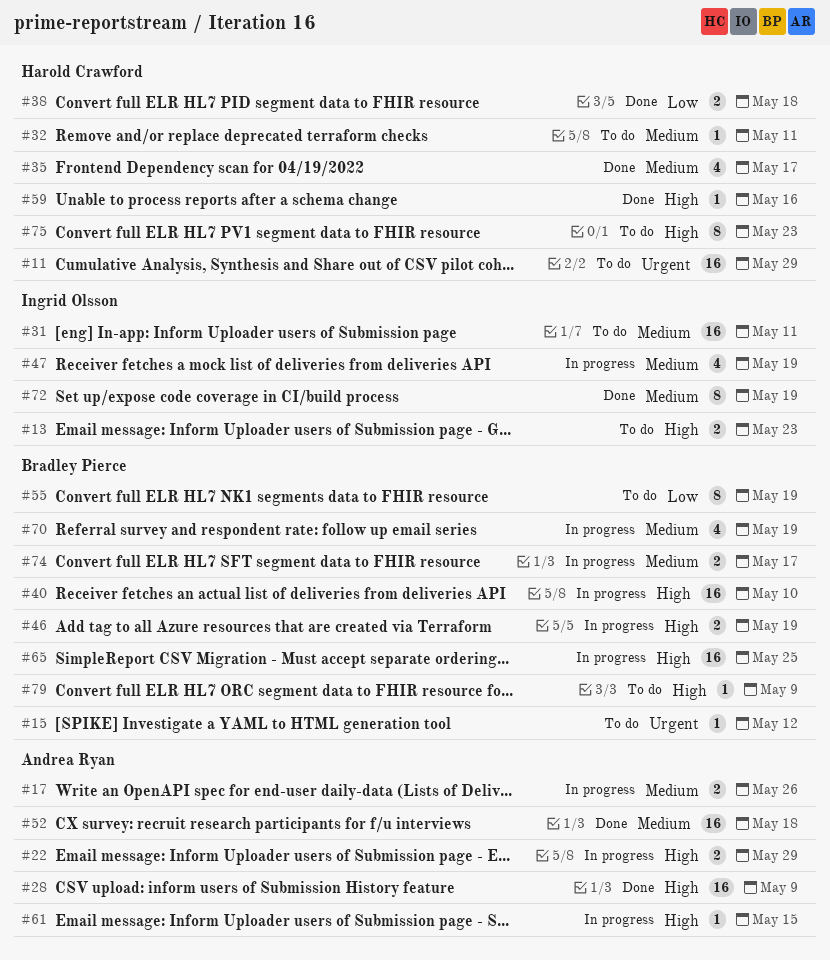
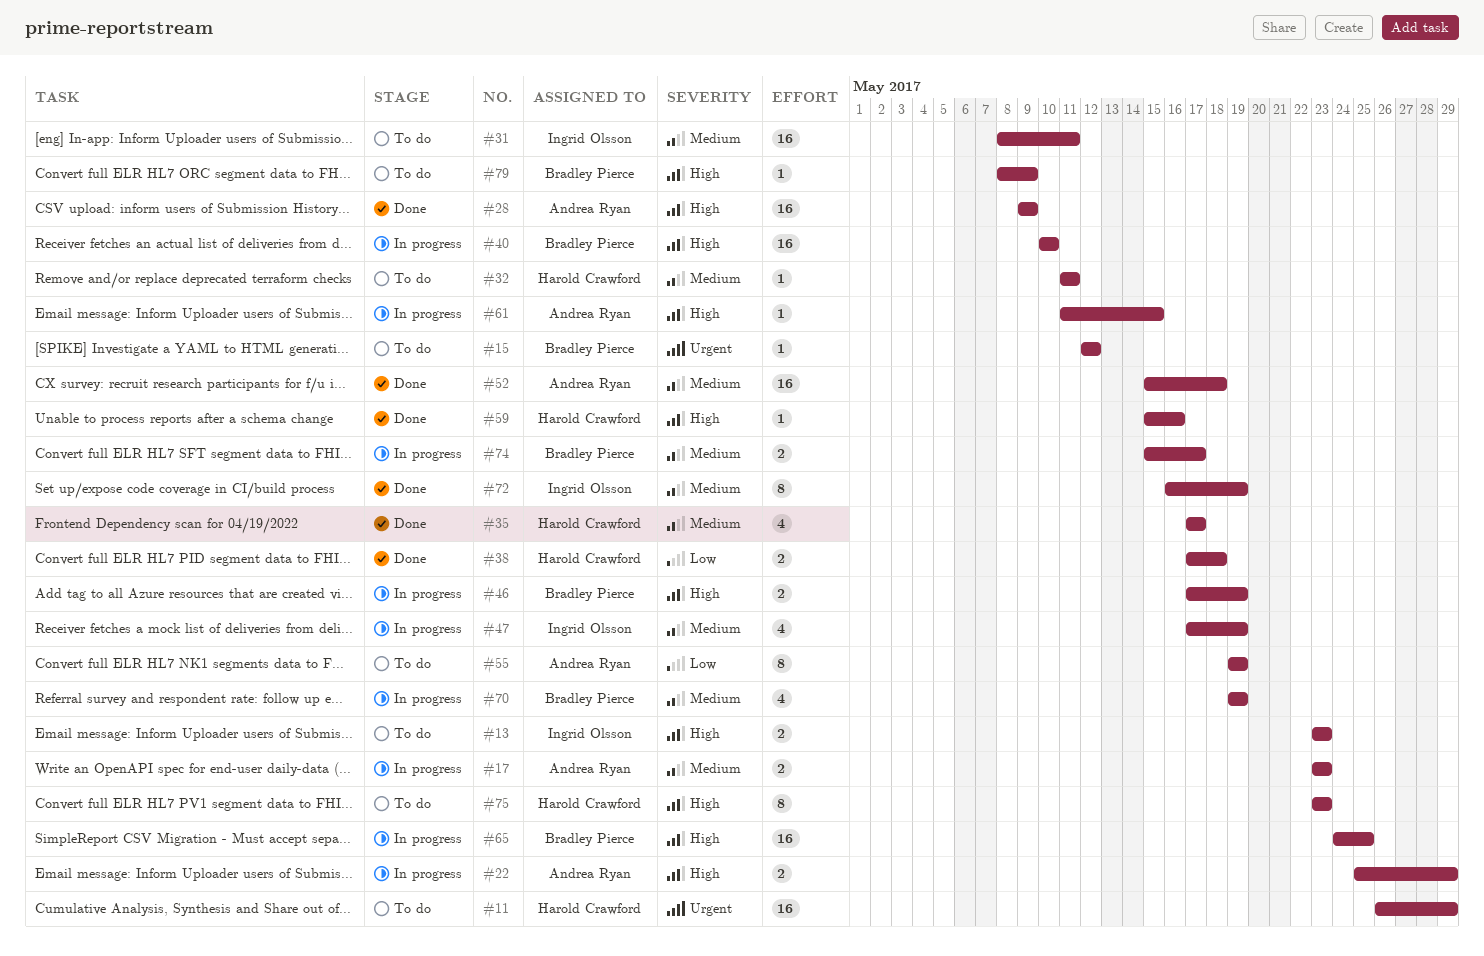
#17, due: May 26 -> May 23
#55, owner: Bradley Pierce -> Andrea Ryan

